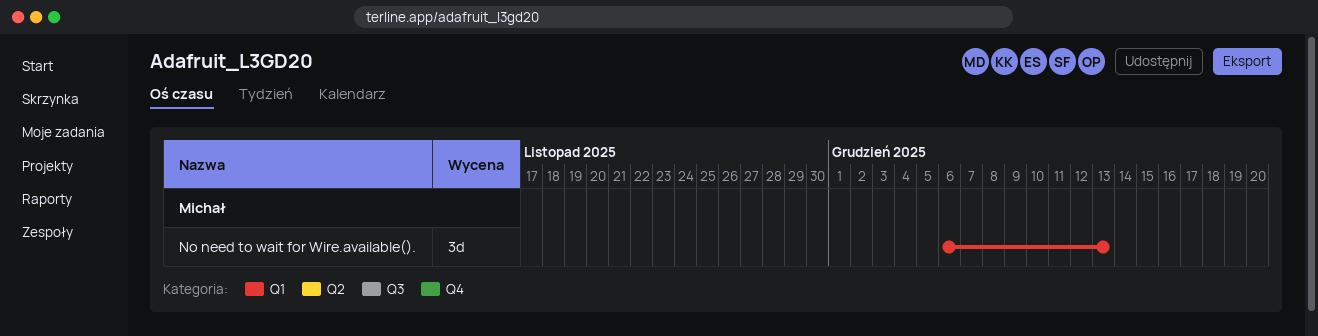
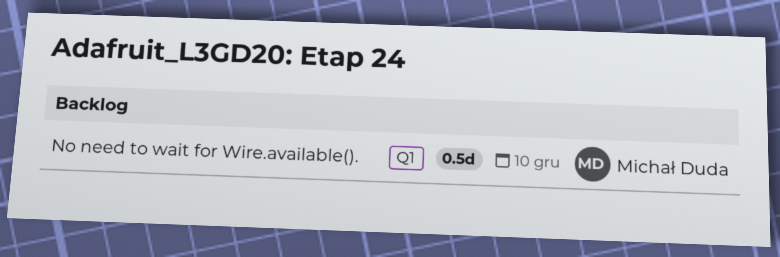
No need to wait for Wire.available()., estimate: 3d -> 0.5d
No need to wait for Wire.available()., due: Dec 13 -> Dec 10

